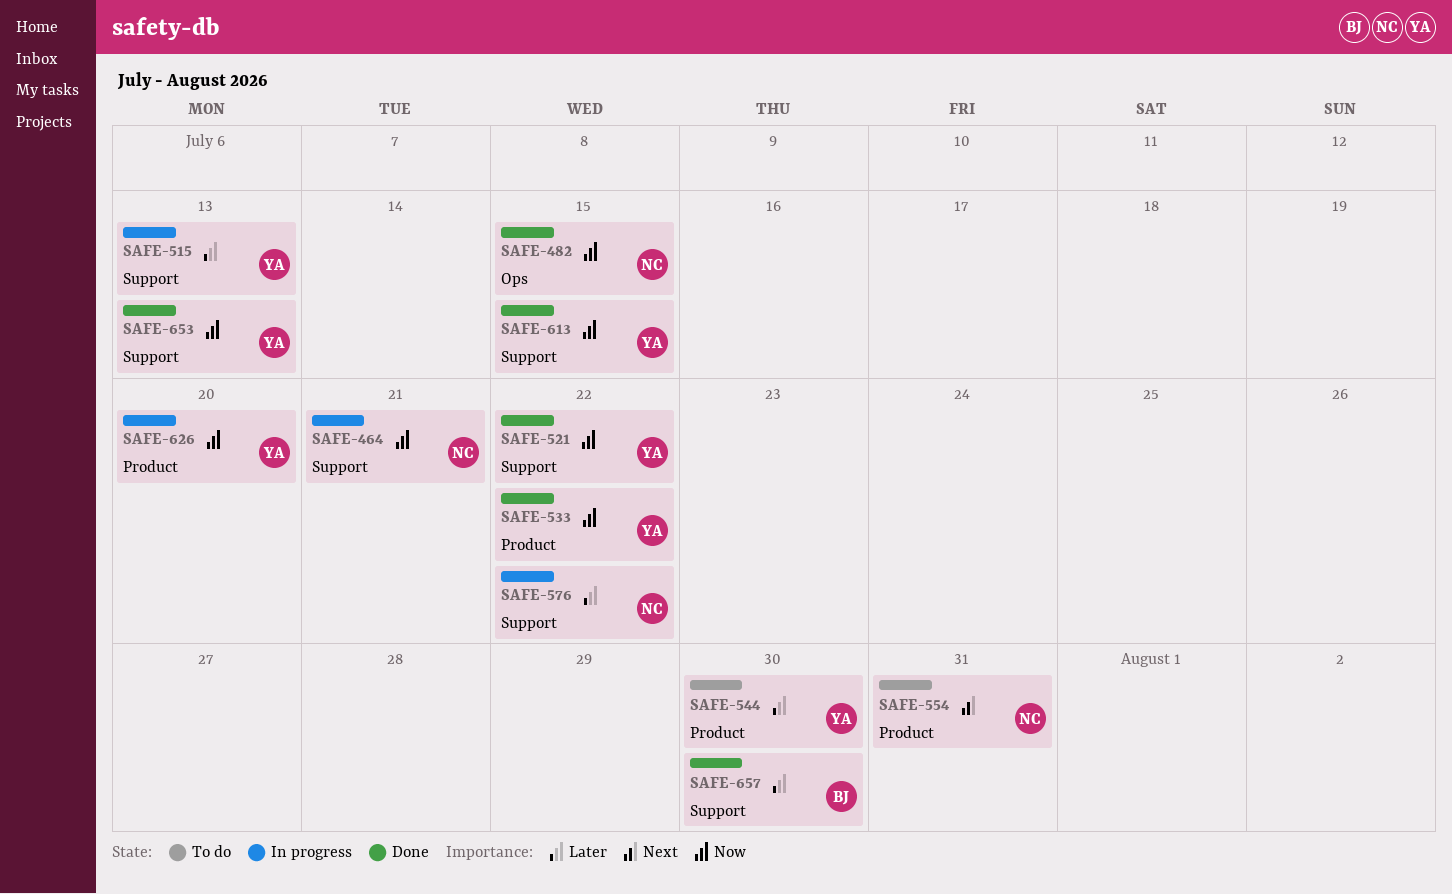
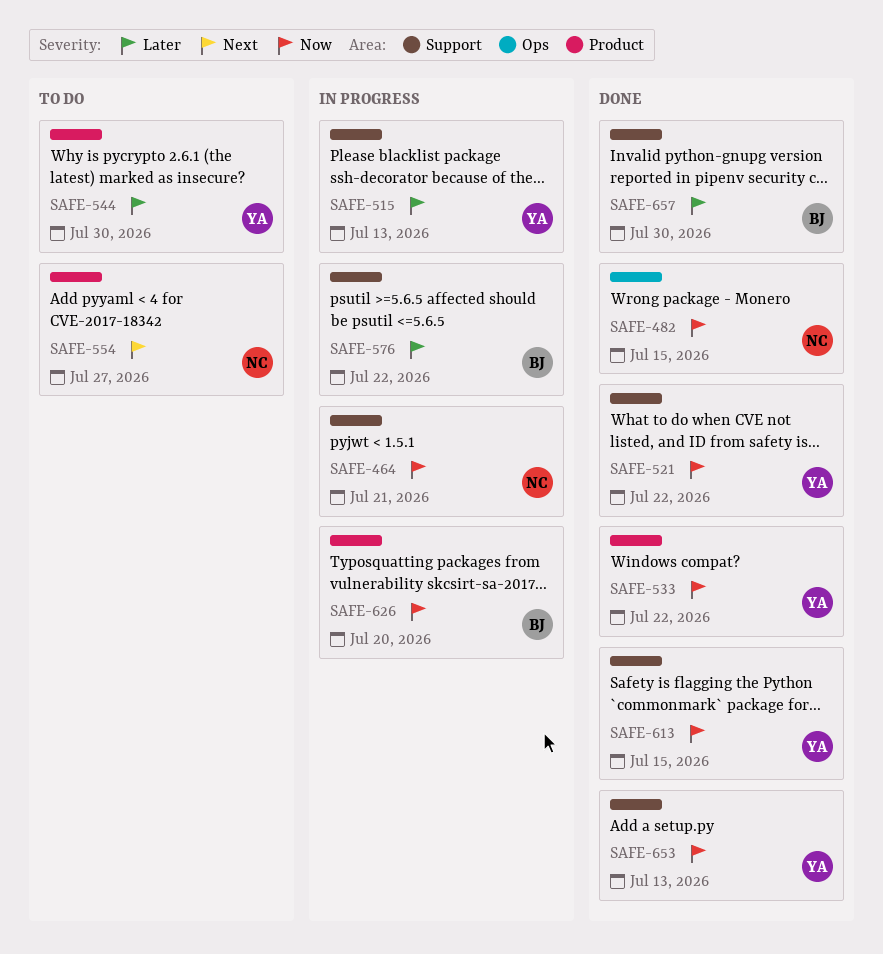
SAFE-554, due: Jul 31 -> Jul 27
SAFE-576, owner: NC -> BJ
SAFE-626, owner: YA -> BJ

